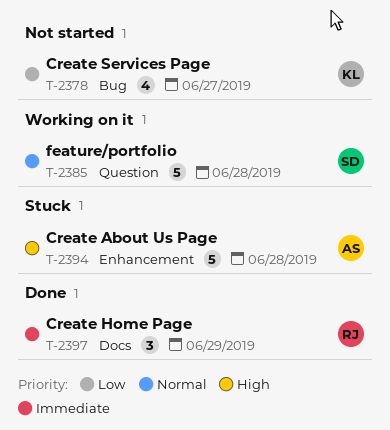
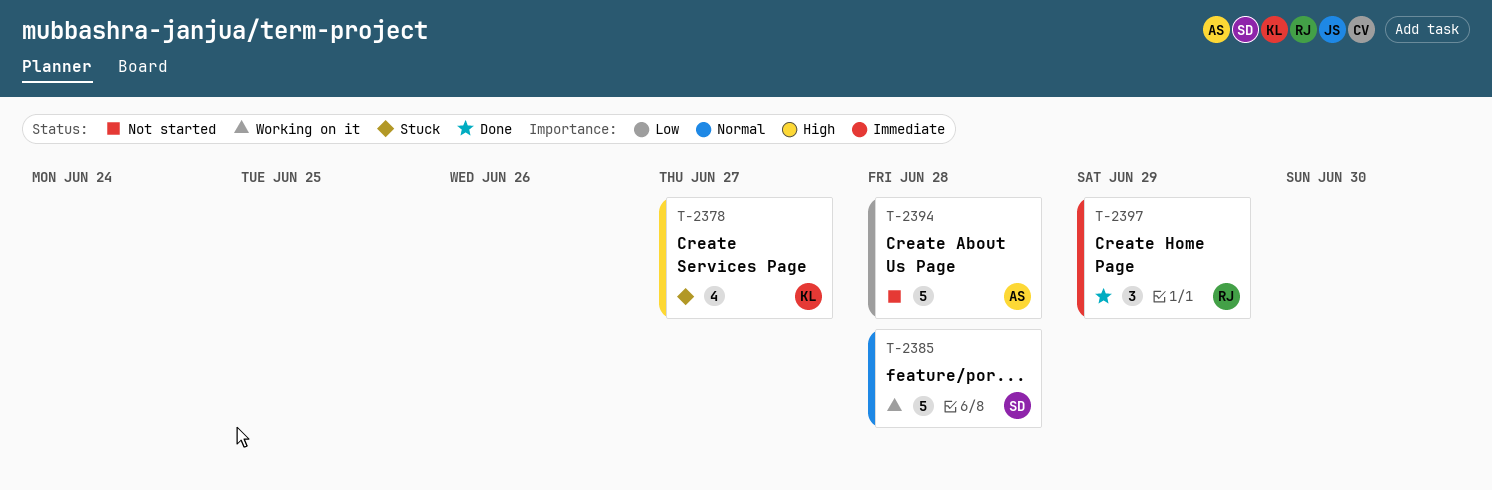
T-2378, status: Not started -> Stuck
T-2378, priority: Low -> High
T-2394, status: Stuck -> Not started
T-2394, priority: High -> Low

